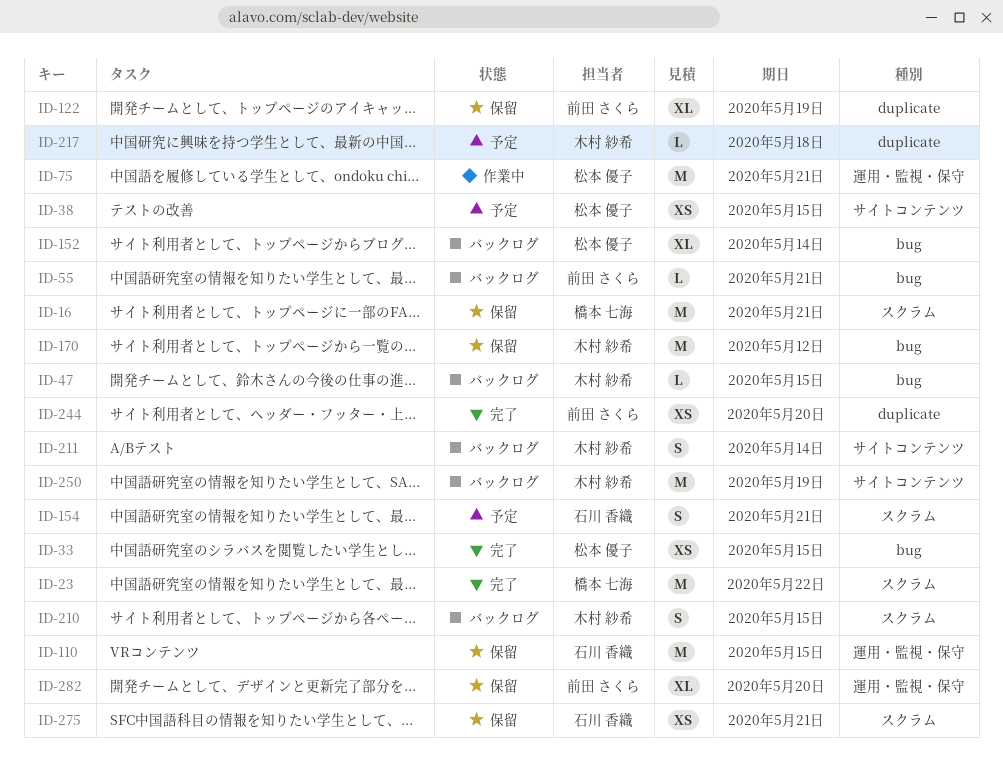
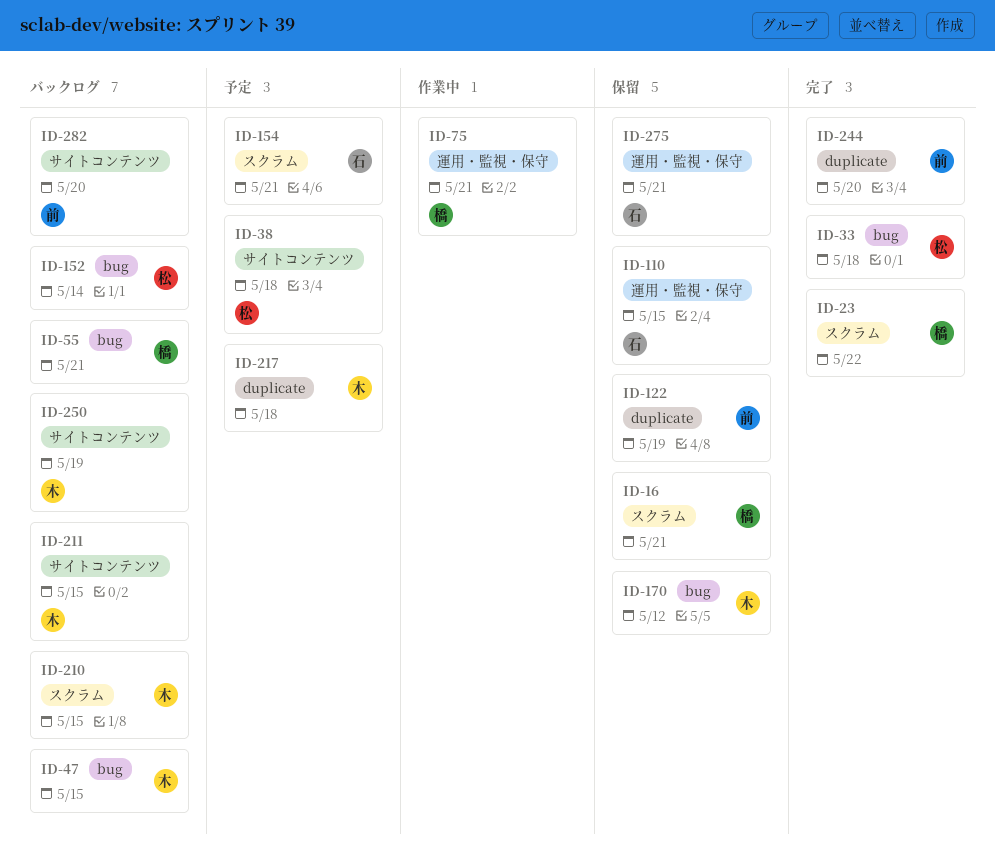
ID-33, due: May 15 -> May 18
ID-38, due: May 15 -> May 18
ID-55, owner: 前田 さくら -> 橋本 七海
ID-75, owner: 松本 優子 -> 橋本 七海
ID-211, due: May 14 -> May 15
ID-275, label: スクラム -> 運用・監視・保守
ID-282, status: 保留 -> バックログ
ID-282, label: 運用・監視・保守 -> サイトコンテンツ

